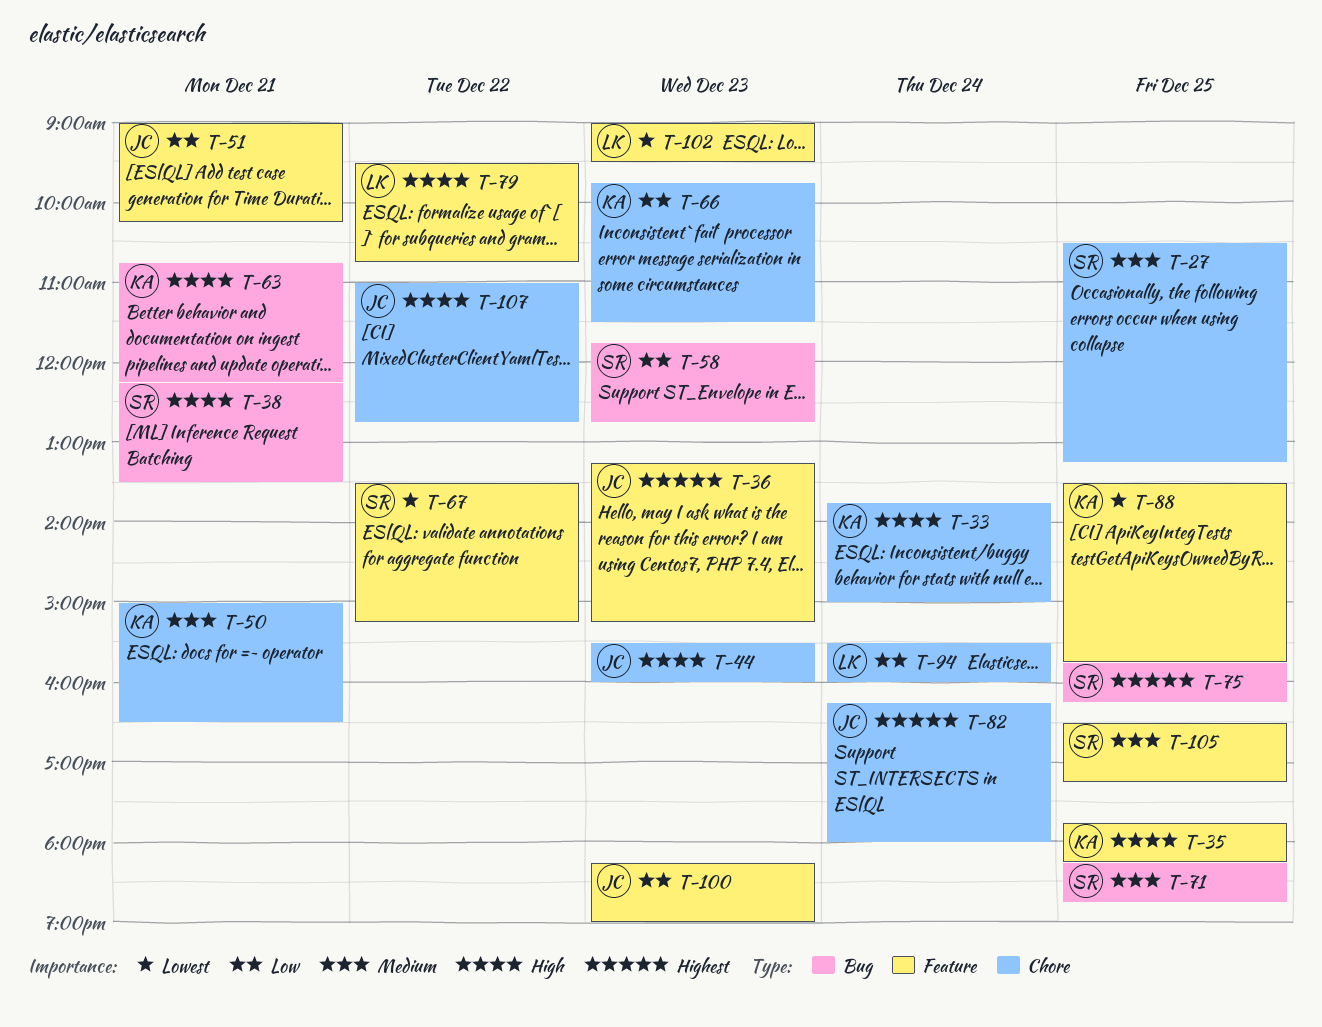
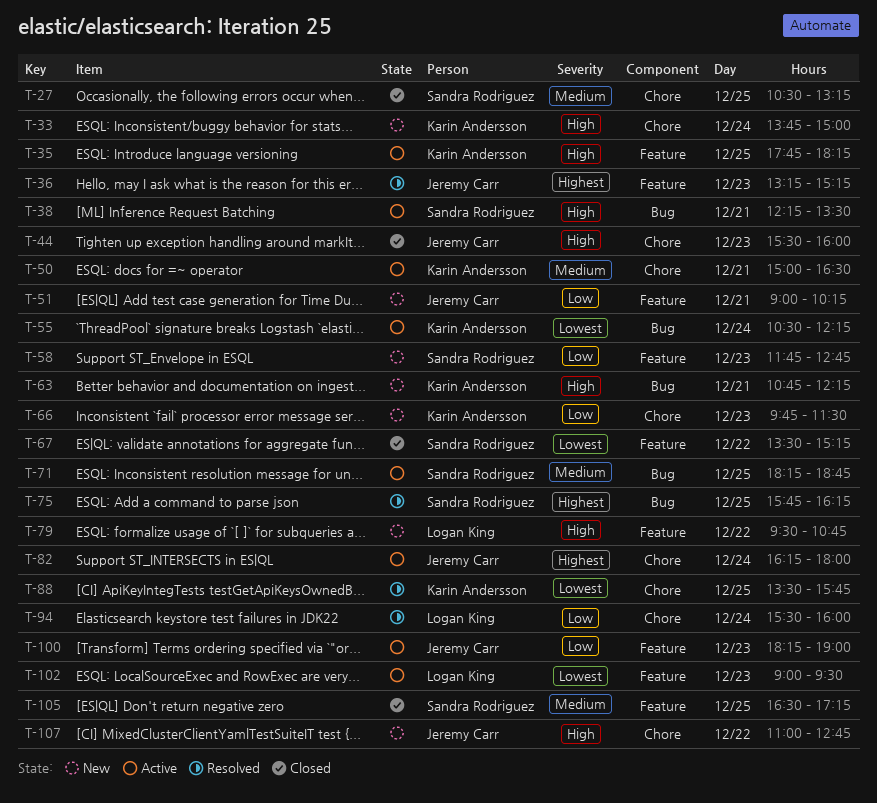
T-55: none -> present
T-58, label: Bug -> Feature
T-88, label: Feature -> Chore

